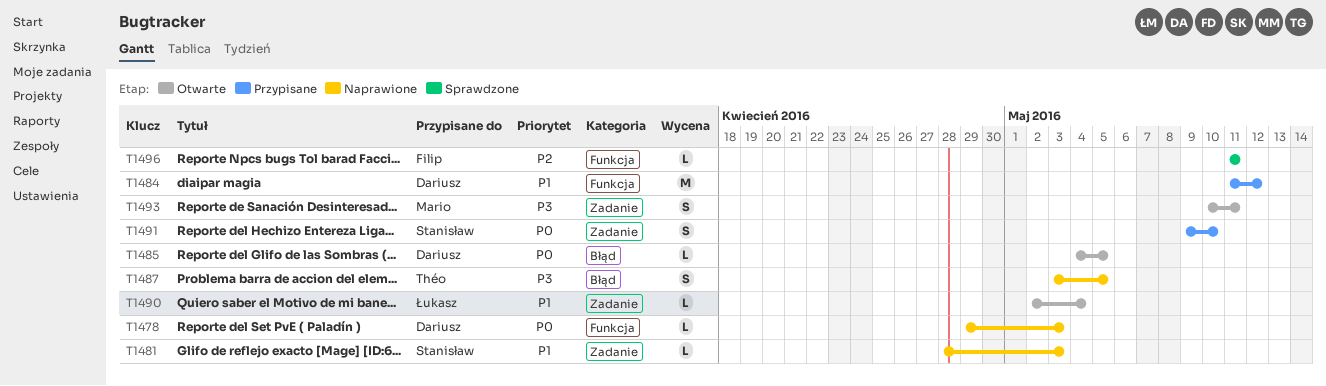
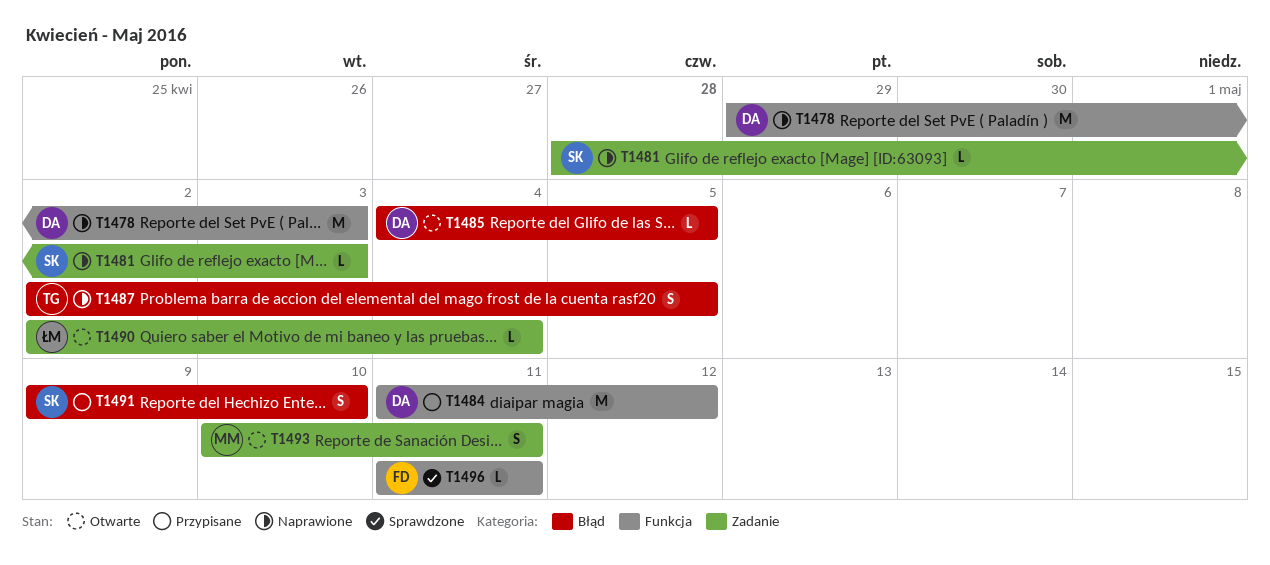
T1478, estimate: L -> M
T1487, start: May 3 -> May 2
T1491, label: Zadanie -> Błąd

